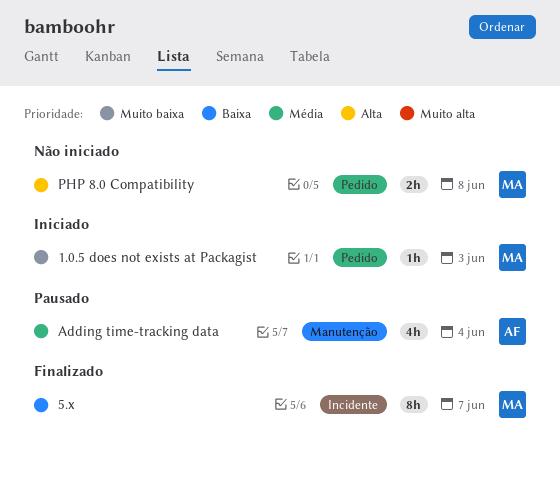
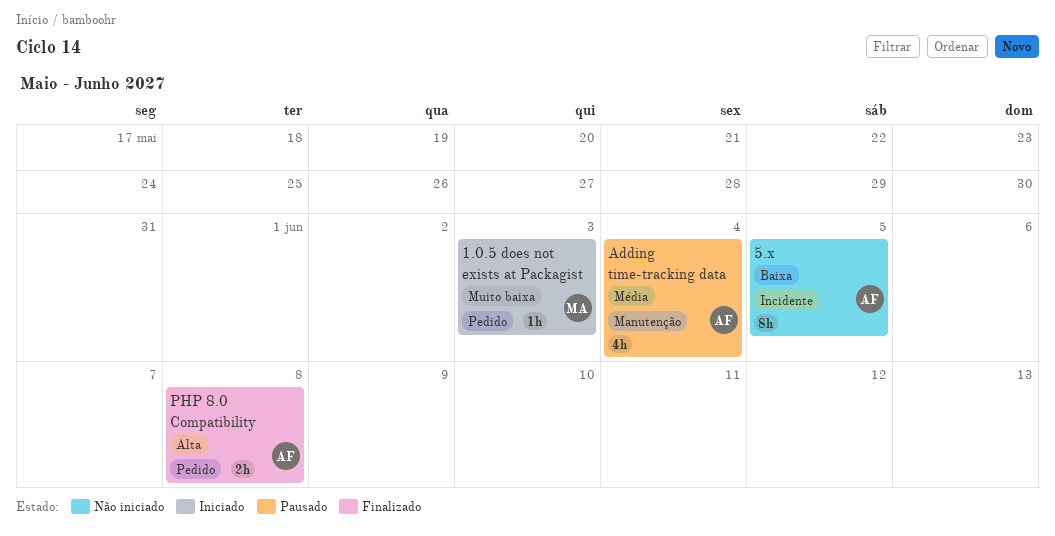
5.x, status: Finalizado -> Não iniciado
5.x, owner: MA -> AF
5.x, due: Jun 7 -> Jun 5
PHP 8.0 Compatibility, status: Não iniciado -> Finalizado
PHP 8.0 Compatibility, owner: MA -> AF

